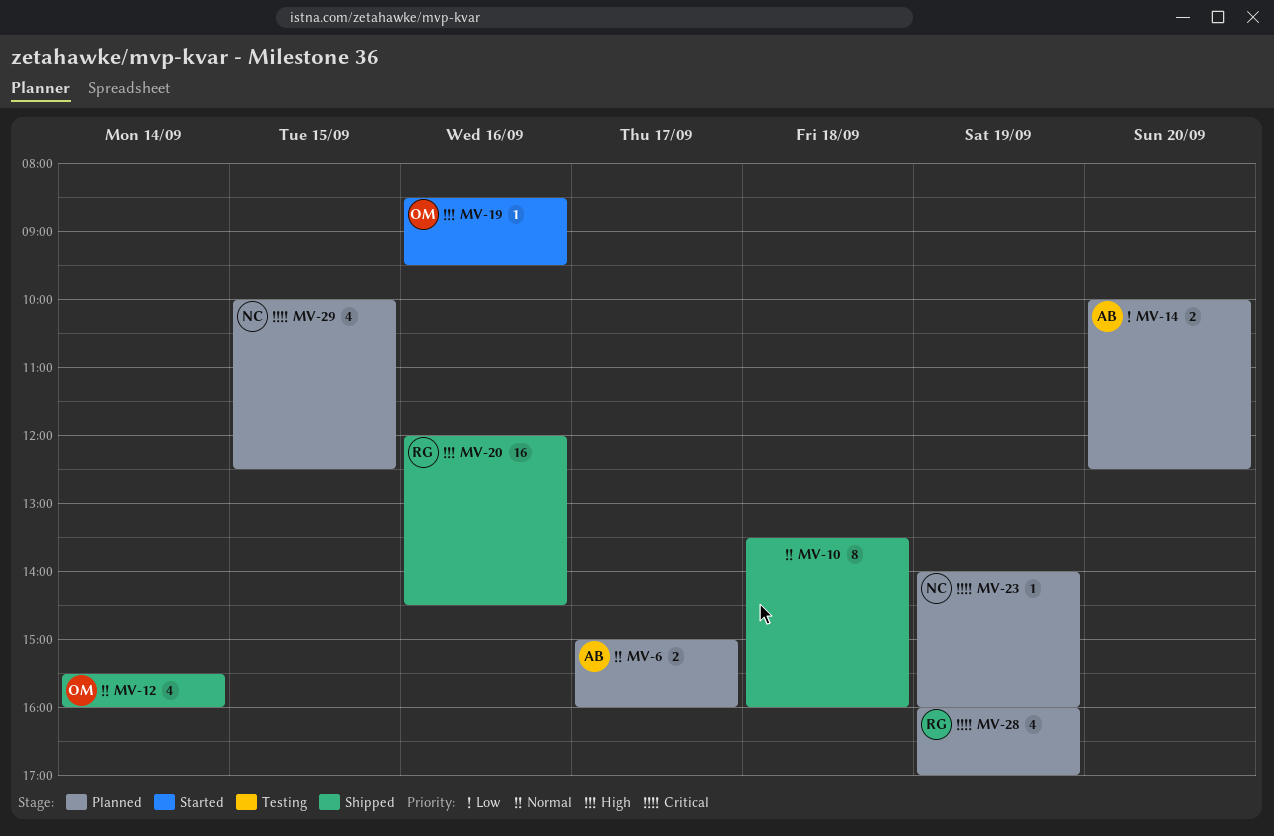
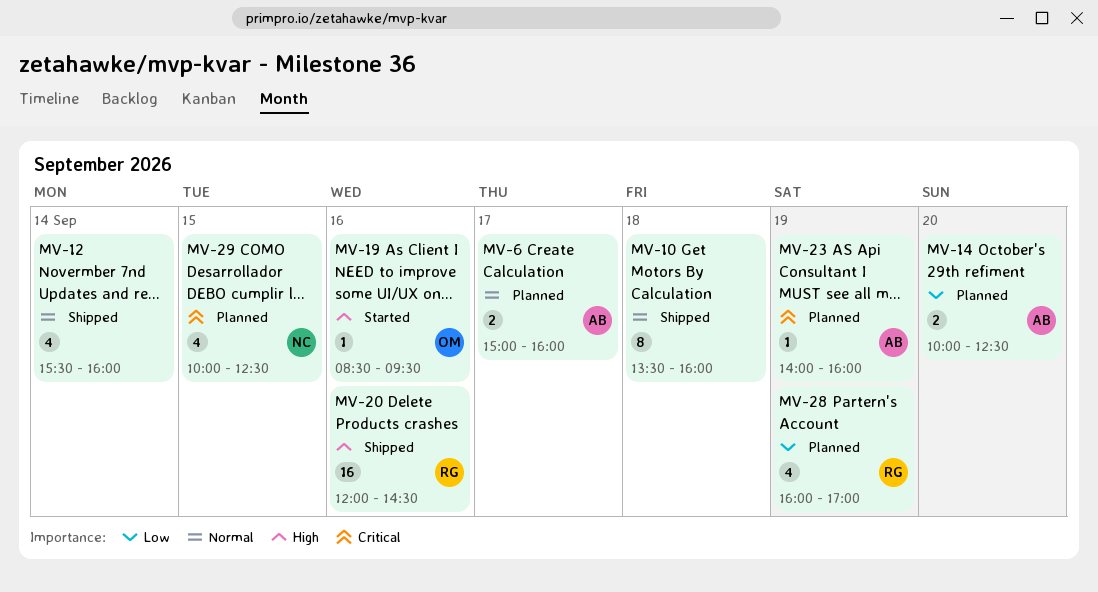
MV-12, owner: OM -> none
MV-23, owner: NC -> AB
MV-28, priority: Critical -> Low

